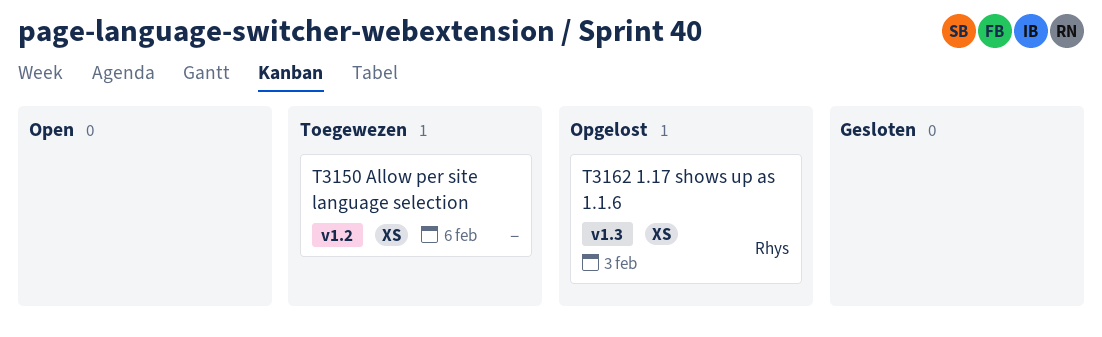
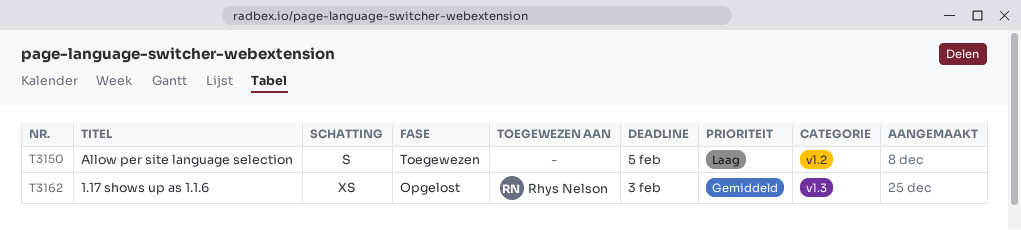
T3150, estimate: XS -> S
T3150, due: Feb 6 -> Feb 5

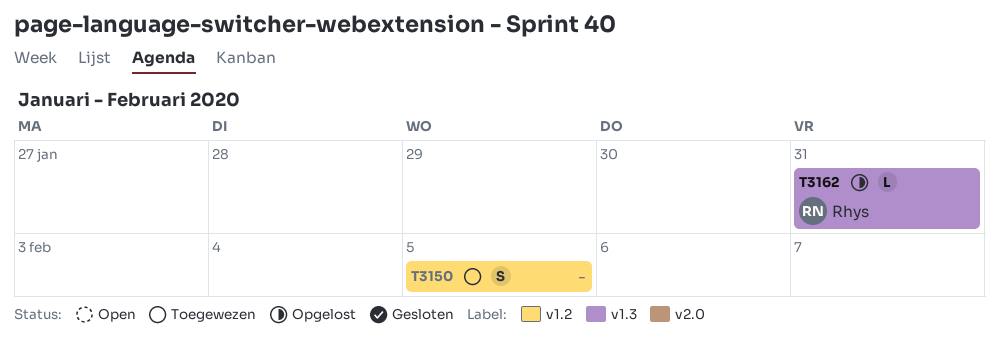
T3162, estimate: XS -> L
T3162, due: Feb 3 -> Jan 31

